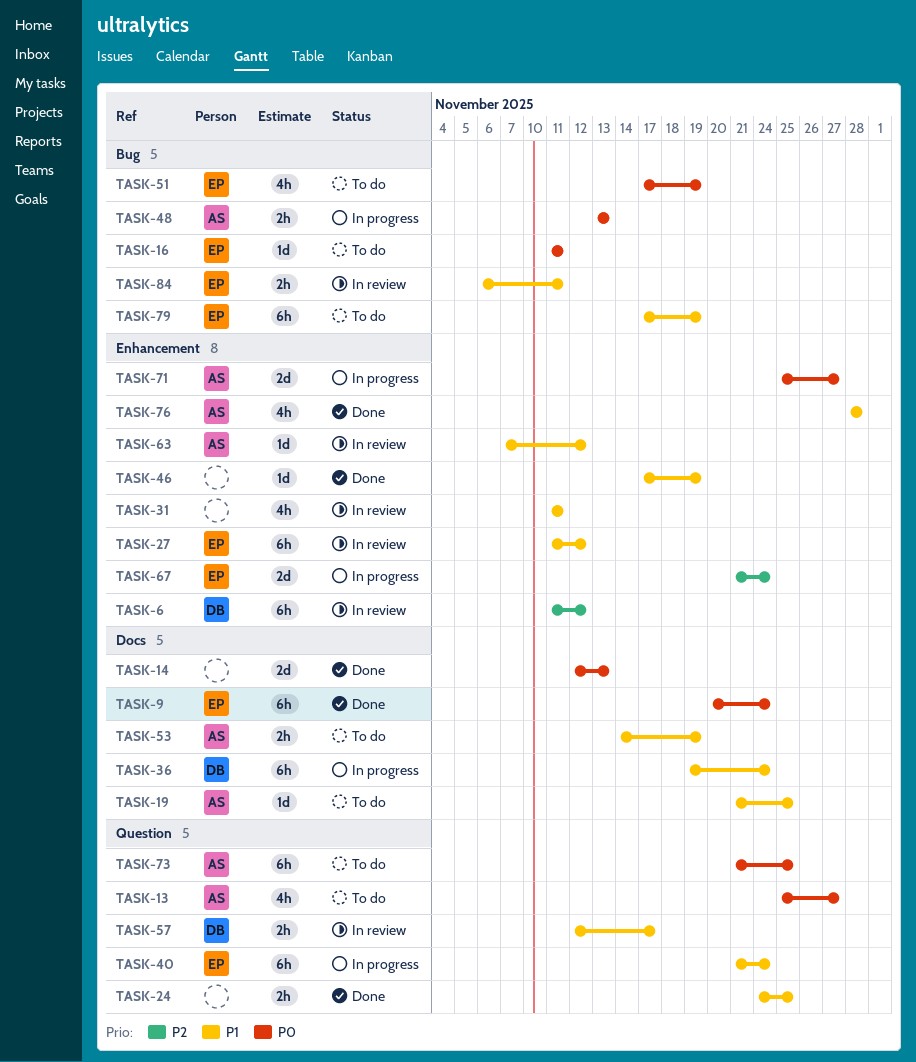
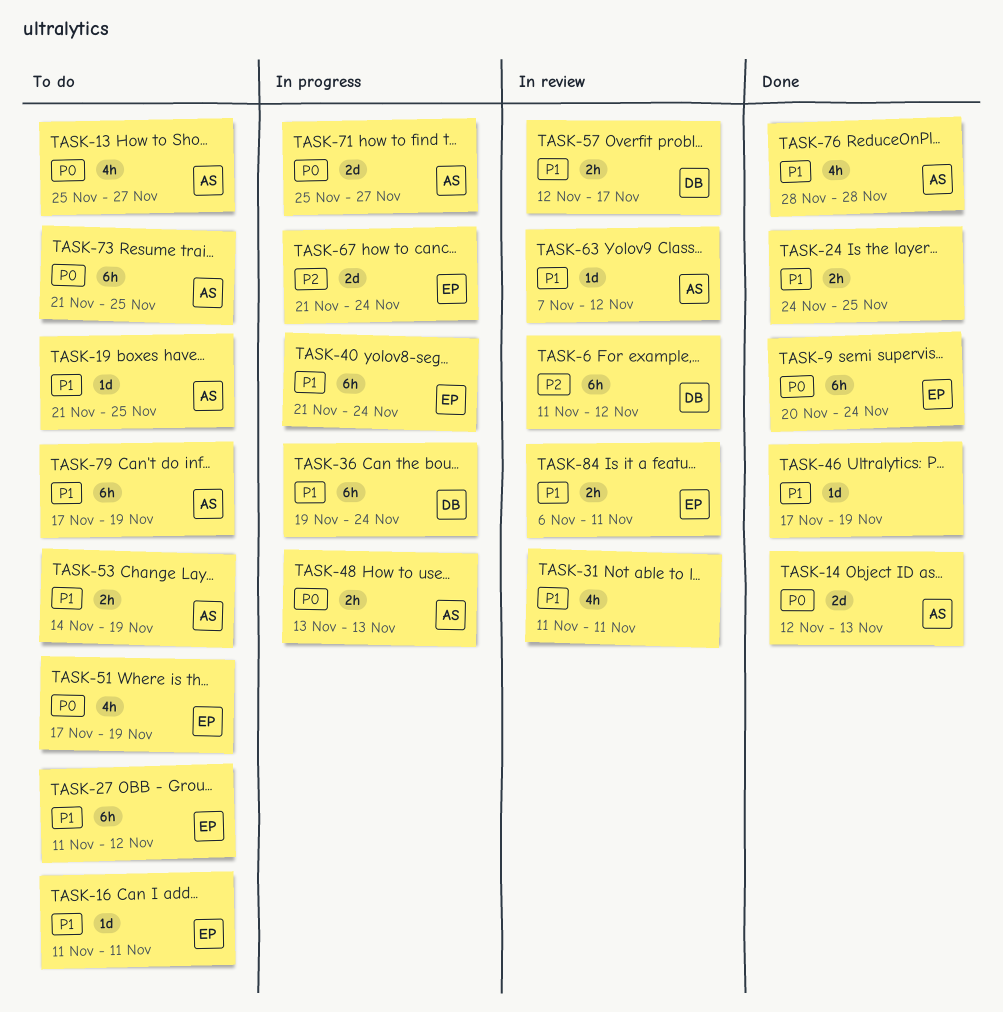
TASK-14, owner: none -> AS
TASK-16, priority: P0 -> P1
TASK-27, status: In review -> To do
TASK-79, owner: EP -> AS

